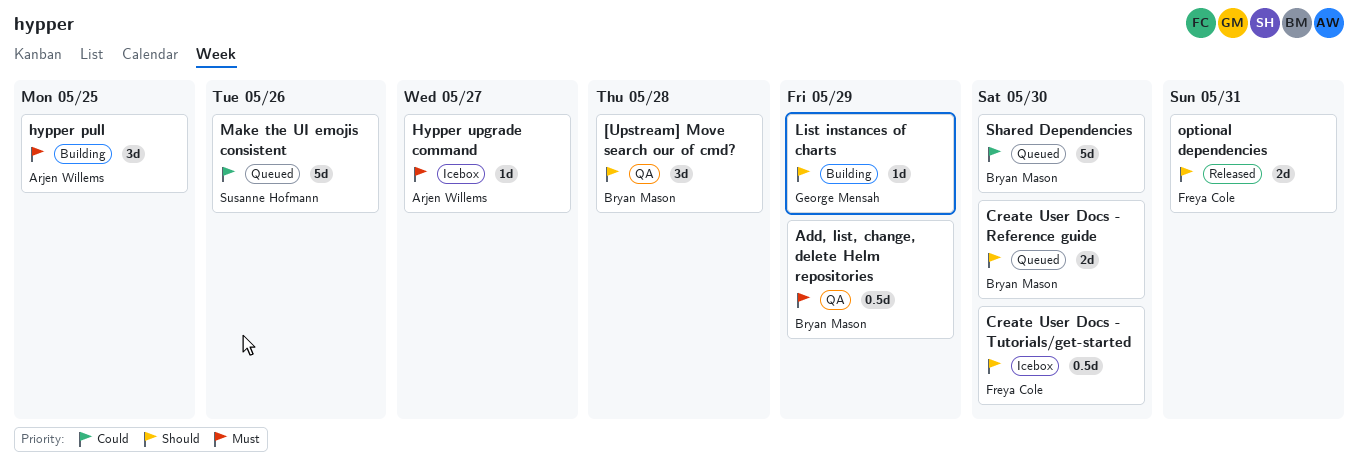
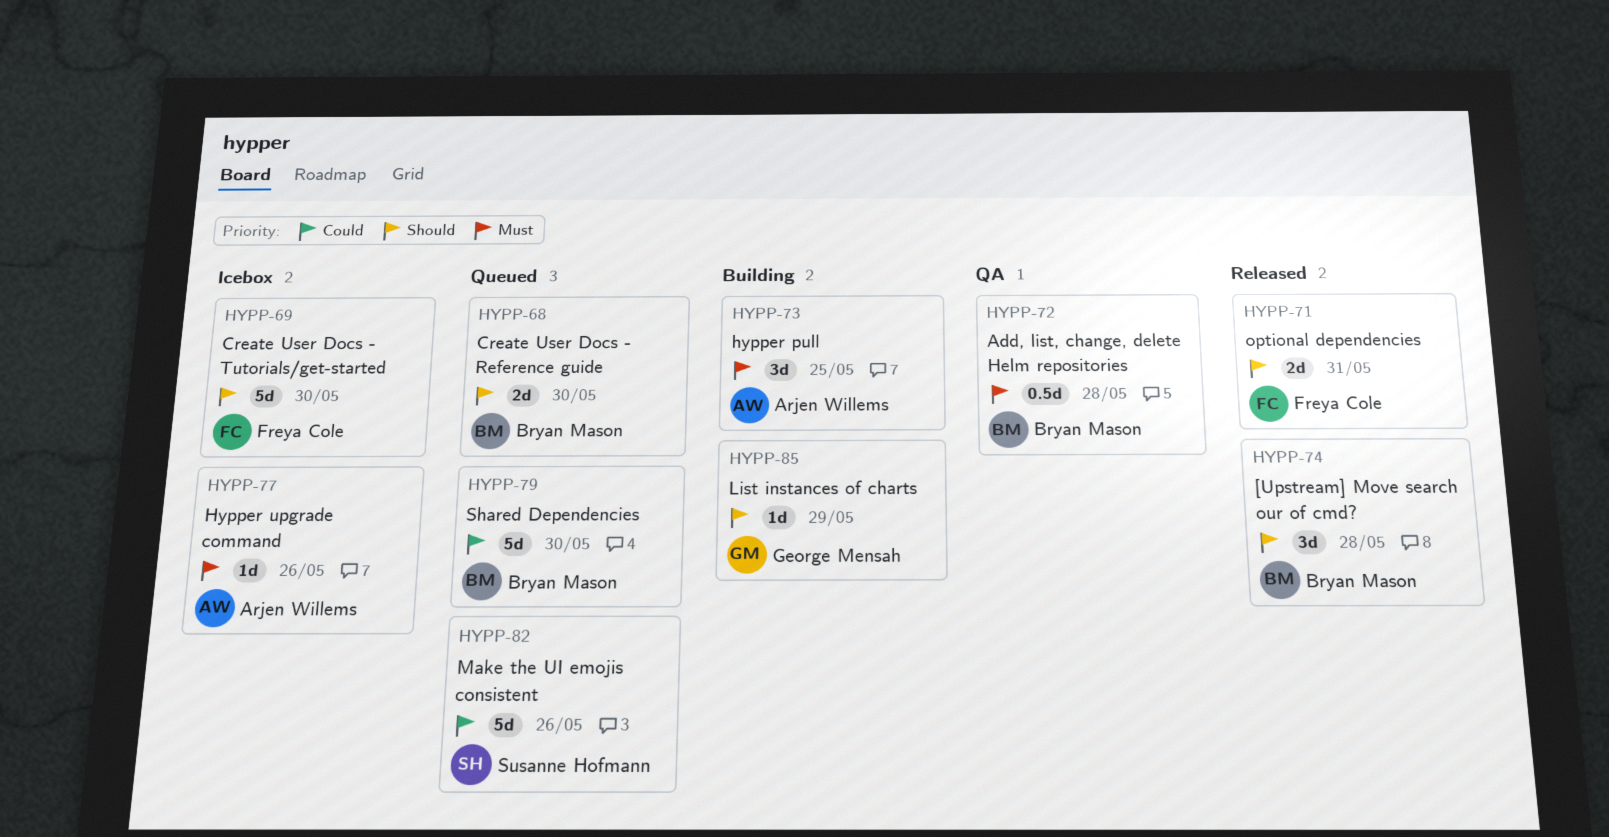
[Upstream] Move search our of cmd?, status: QA -> Released
Add, list, change, delete Helm repositories, due: May 29 -> May 28
Create User Docs - Tutorials/get-started, estimate: 0.5d -> 5d
Hypper upgrade command, due: May 27 -> May 26

